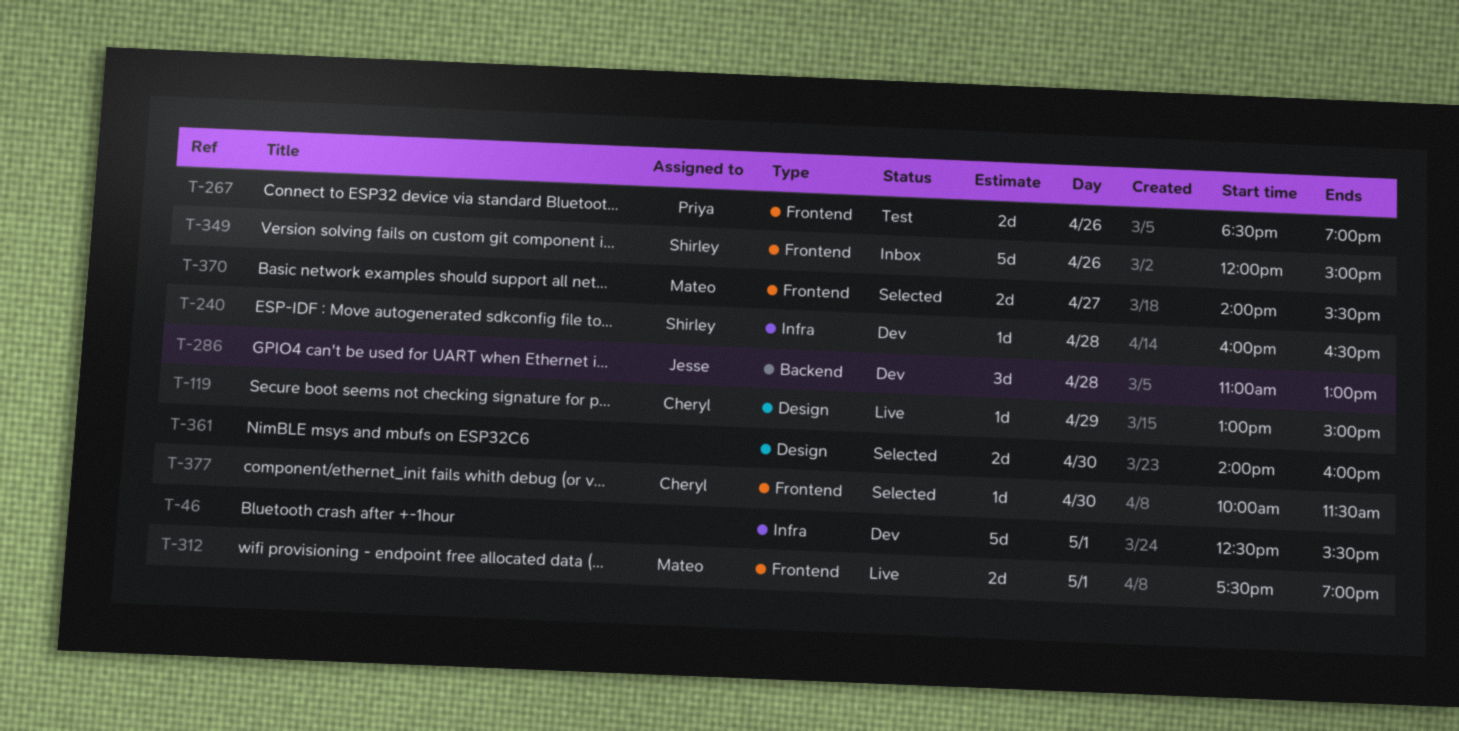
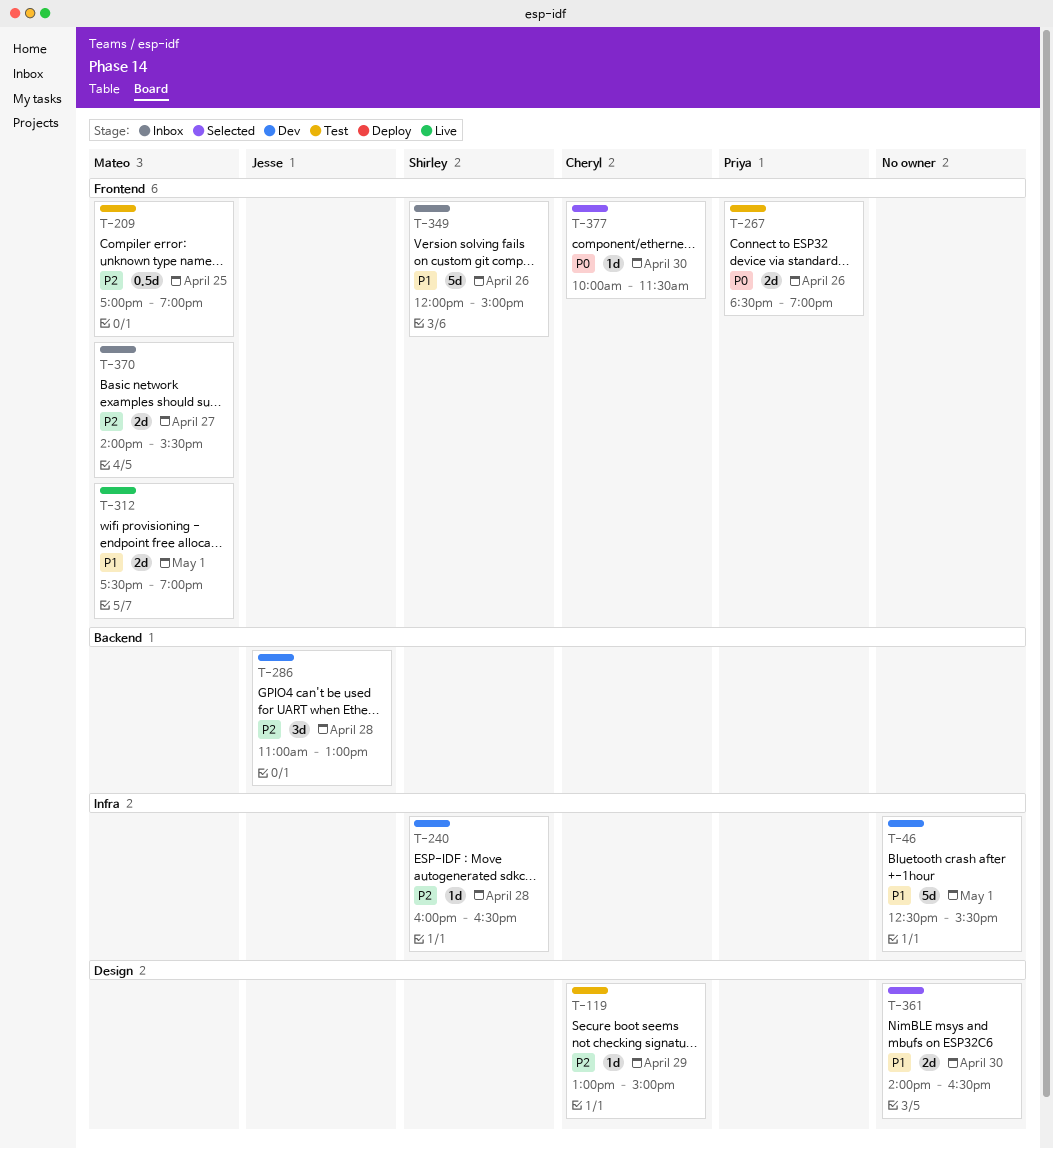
T-119, status: Live -> Test
T-209: none -> present
T-361, ends: 16:00 -> 16:30
T-370, status: Selected -> Inbox

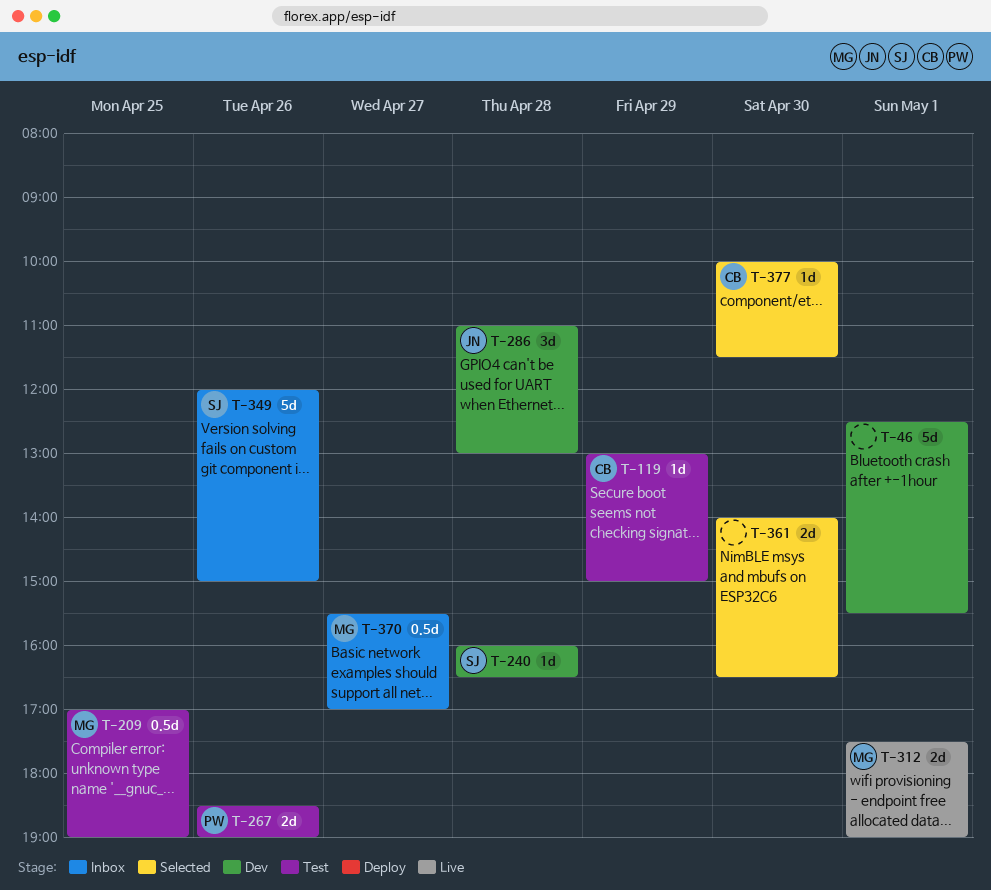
T-370, estimate: 2d -> 0.5d
T-370, begins: 14:00 -> 15:30
T-370, ends: 15:30 -> 17:00

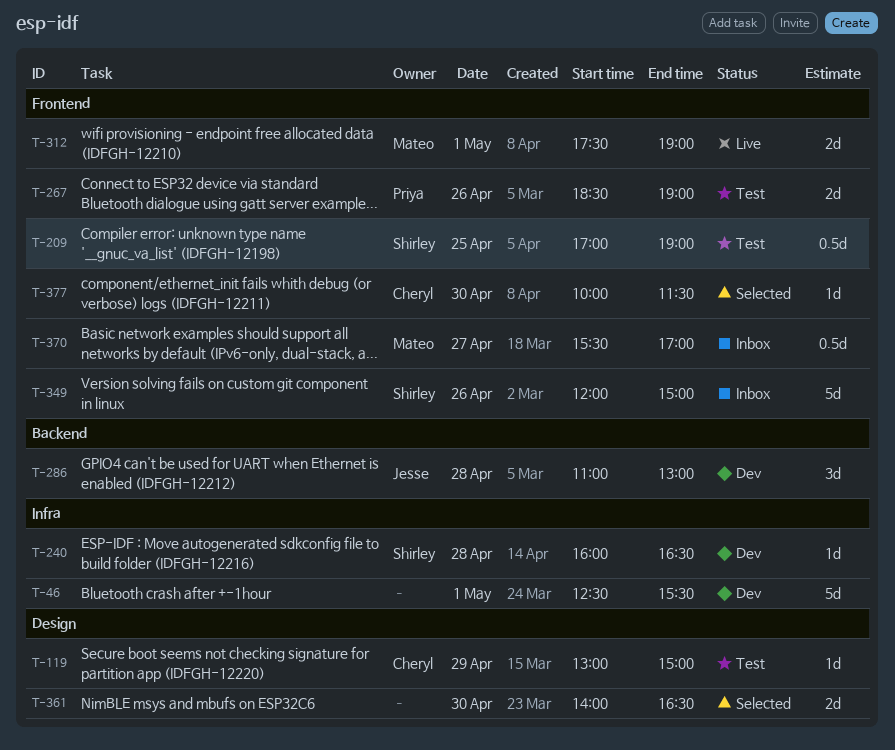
T-209, owner: Mateo -> Shirley

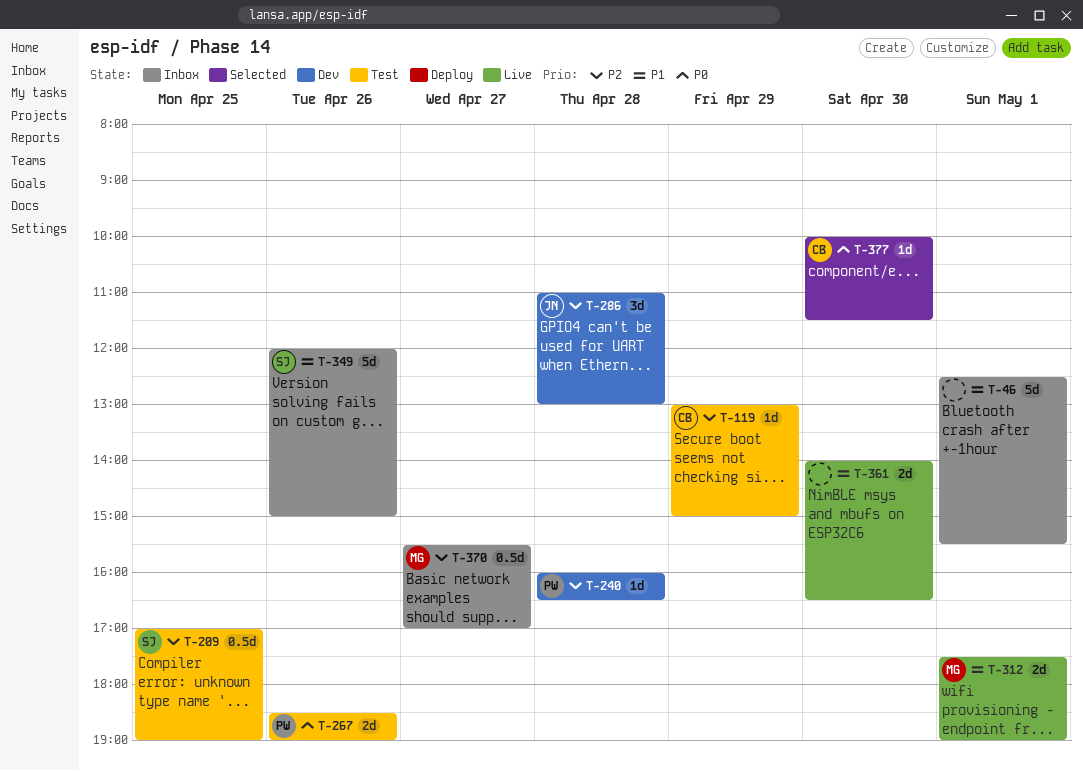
T-46, status: Dev -> Inbox
T-240, owner: Shirley -> Priya
T-361, status: Selected -> Live

